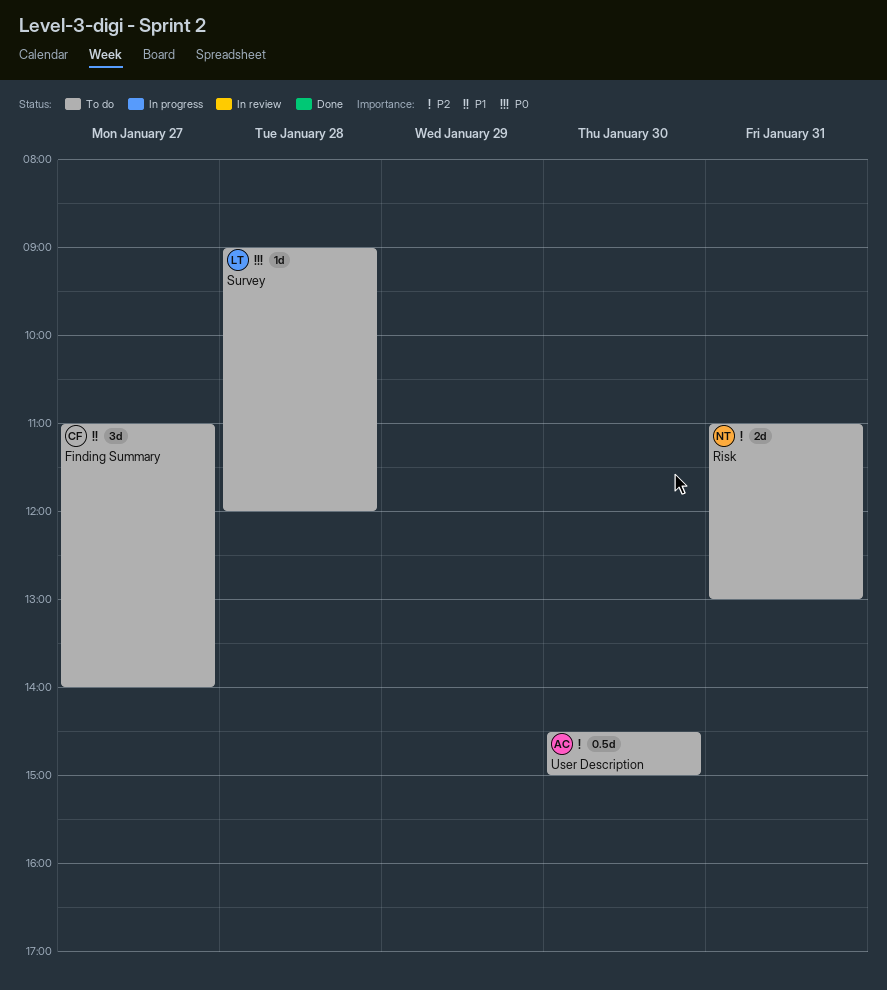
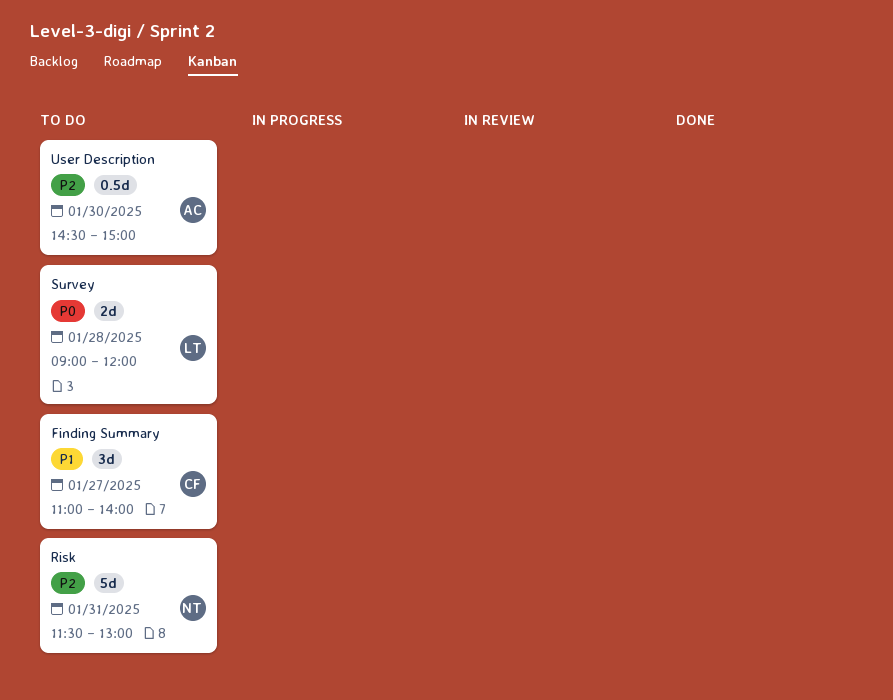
Risk, estimate: 2d -> 5d
Risk, begins: 11:00 -> 11:30
Survey, estimate: 1d -> 2d

